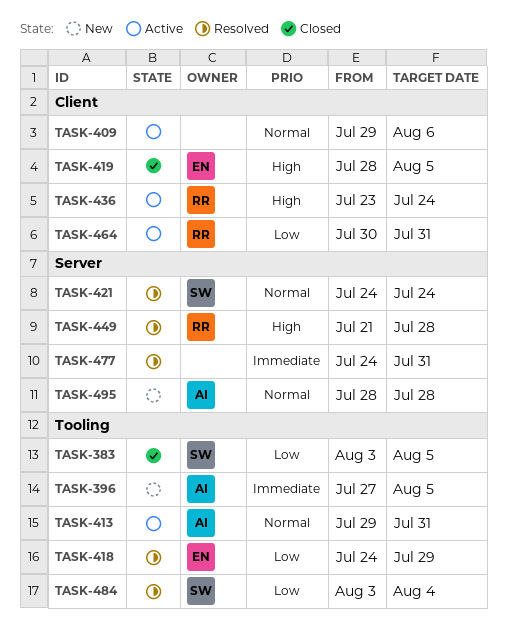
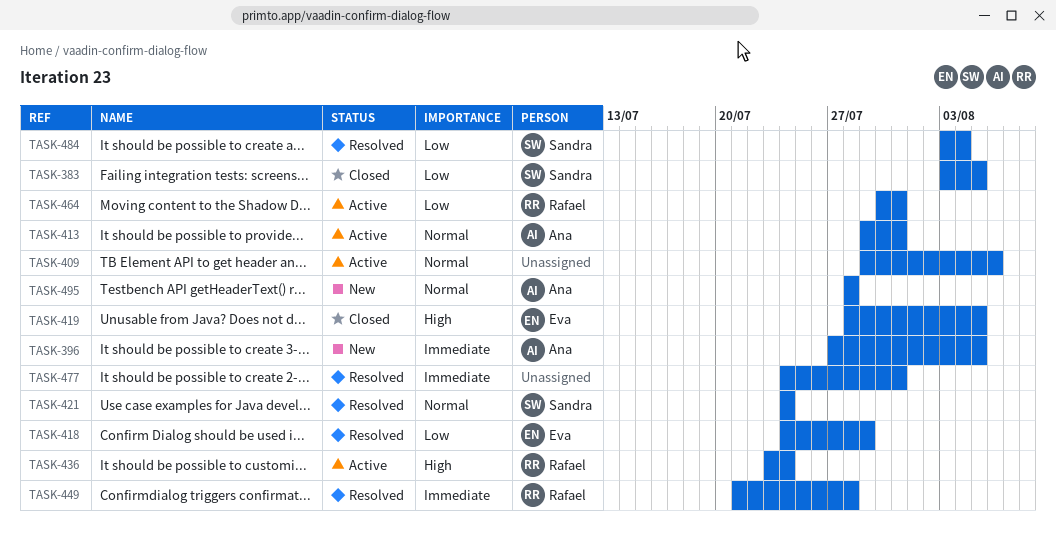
TASK-449, priority: High -> Immediate

